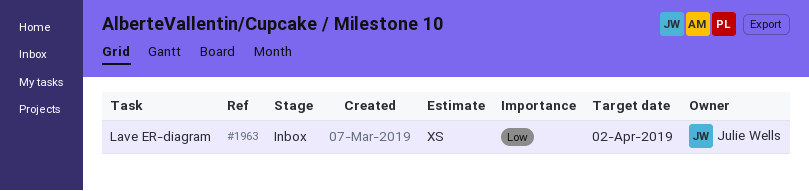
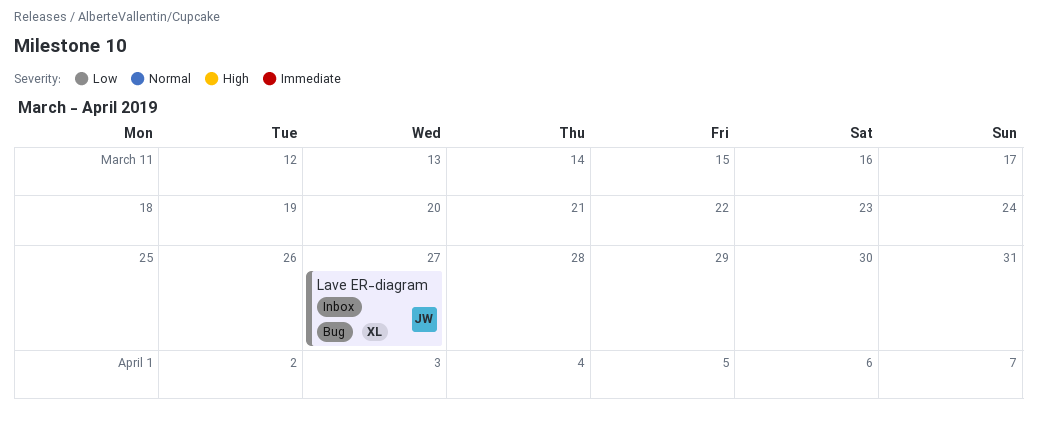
Lave ER-diagram, estimate: XS -> XL
Lave ER-diagram, due: Apr 2 -> Mar 27

